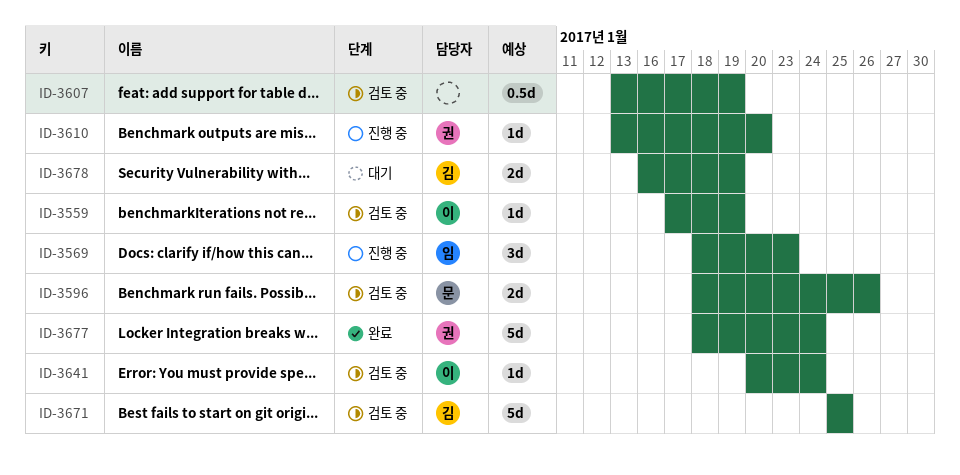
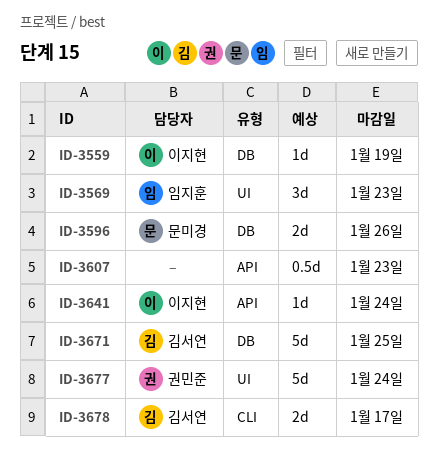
ID-3607, due: Jan 19 -> Jan 23
ID-3610: present -> none
ID-3678, due: Jan 19 -> Jan 17

